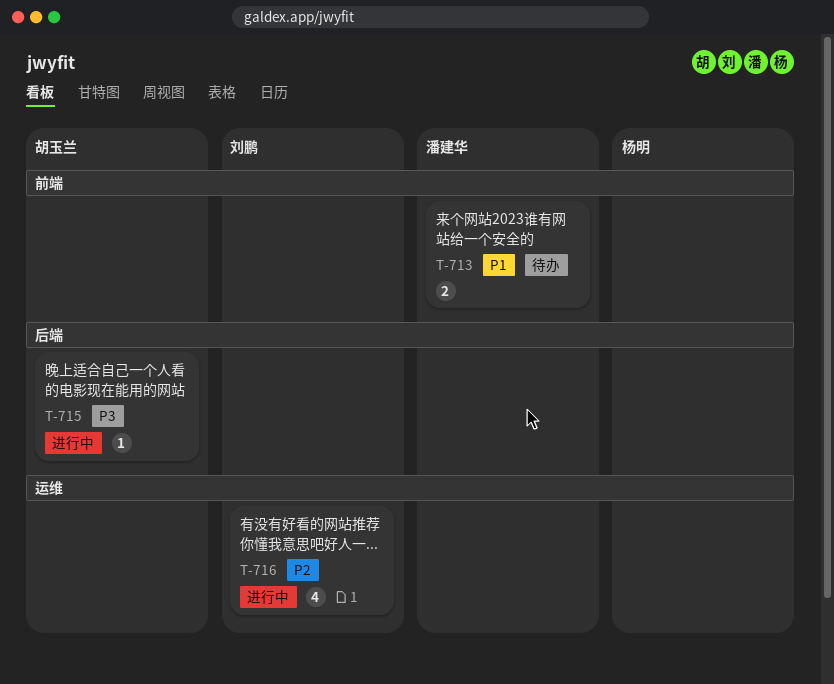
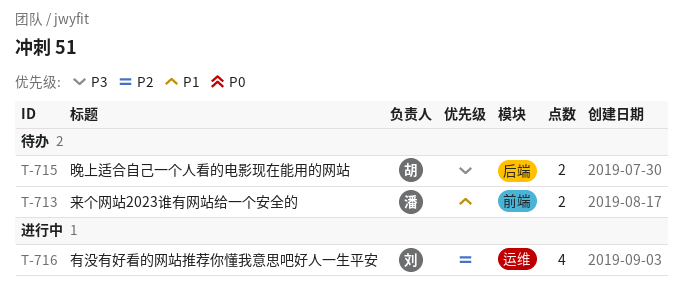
T-715, status: 进行中 -> 待办
T-715, estimate: 1 -> 2

